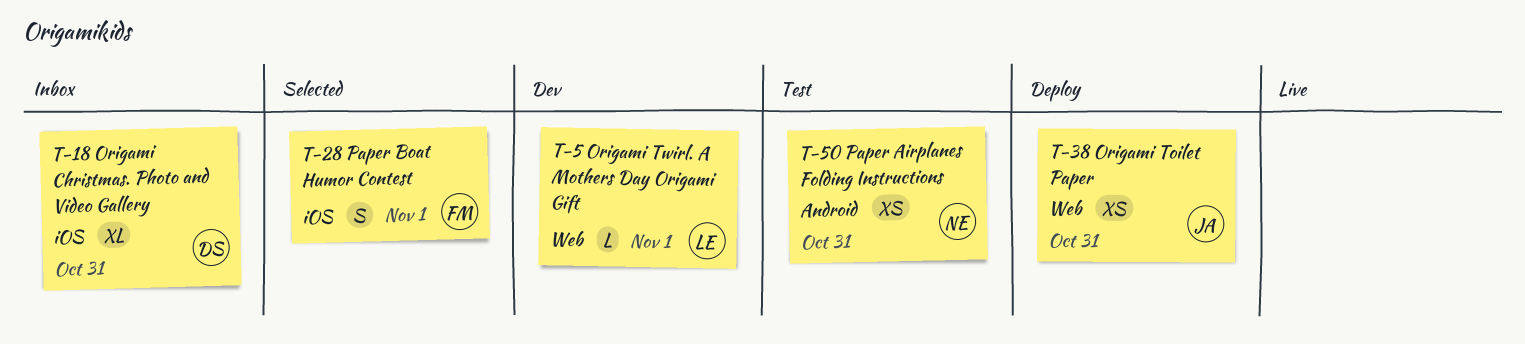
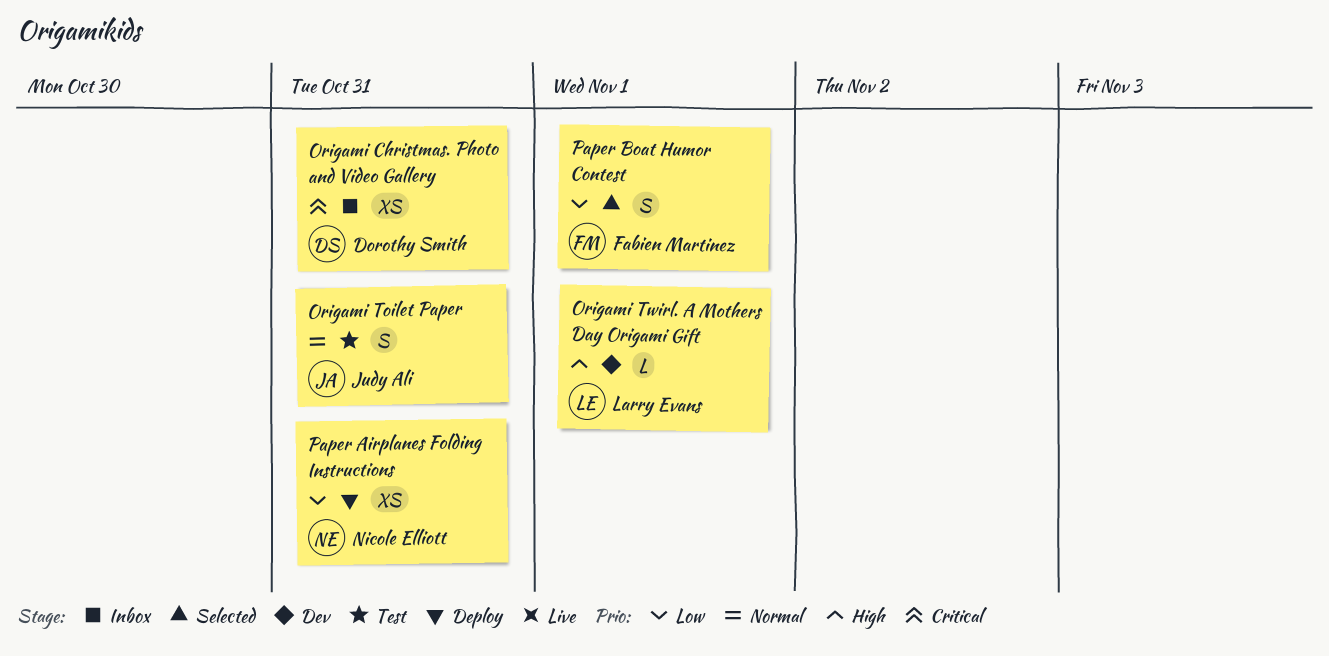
Origami Christmas. Photo and Video Gallery, estimate: XL -> XS
Origami Toilet Paper, status: Deploy -> Test
Origami Toilet Paper, estimate: XS -> S
Paper Airplanes Folding Instructions, status: Test -> Deploy

